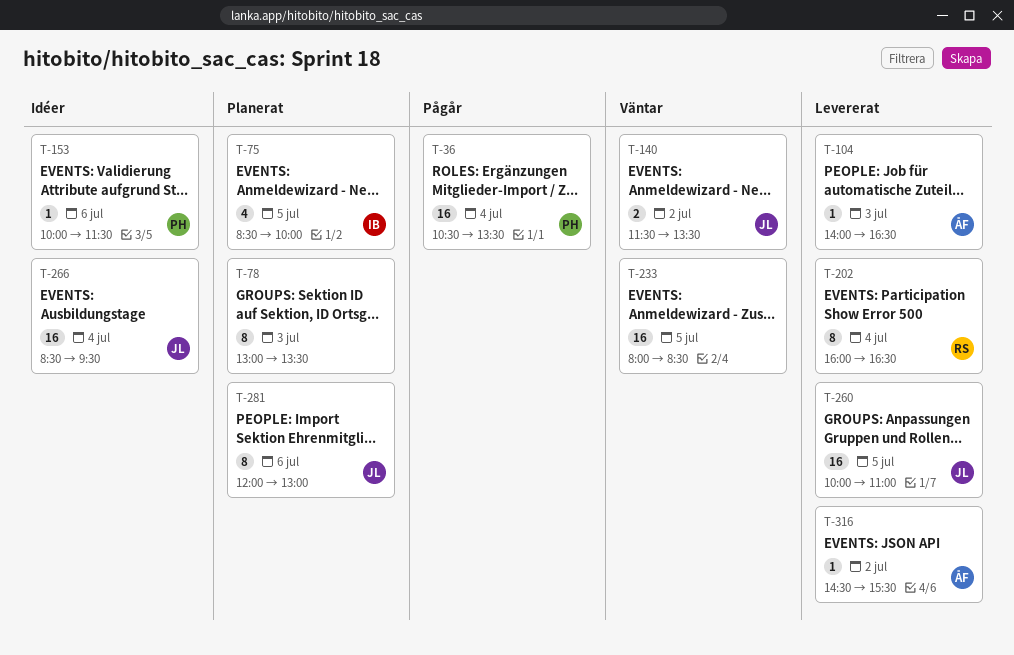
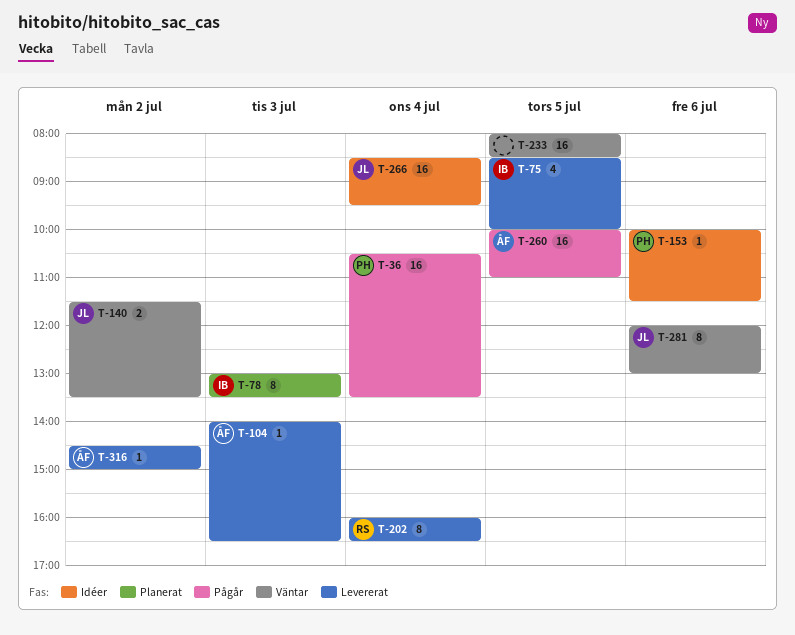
T-75, status: Planerat -> Levererat
T-78, owner: none -> IB
T-260, status: Levererat -> Pågår
T-260, owner: JL -> ÅF
T-281, status: Planerat -> Väntar
T-316, ends: 15:30 -> 15:00

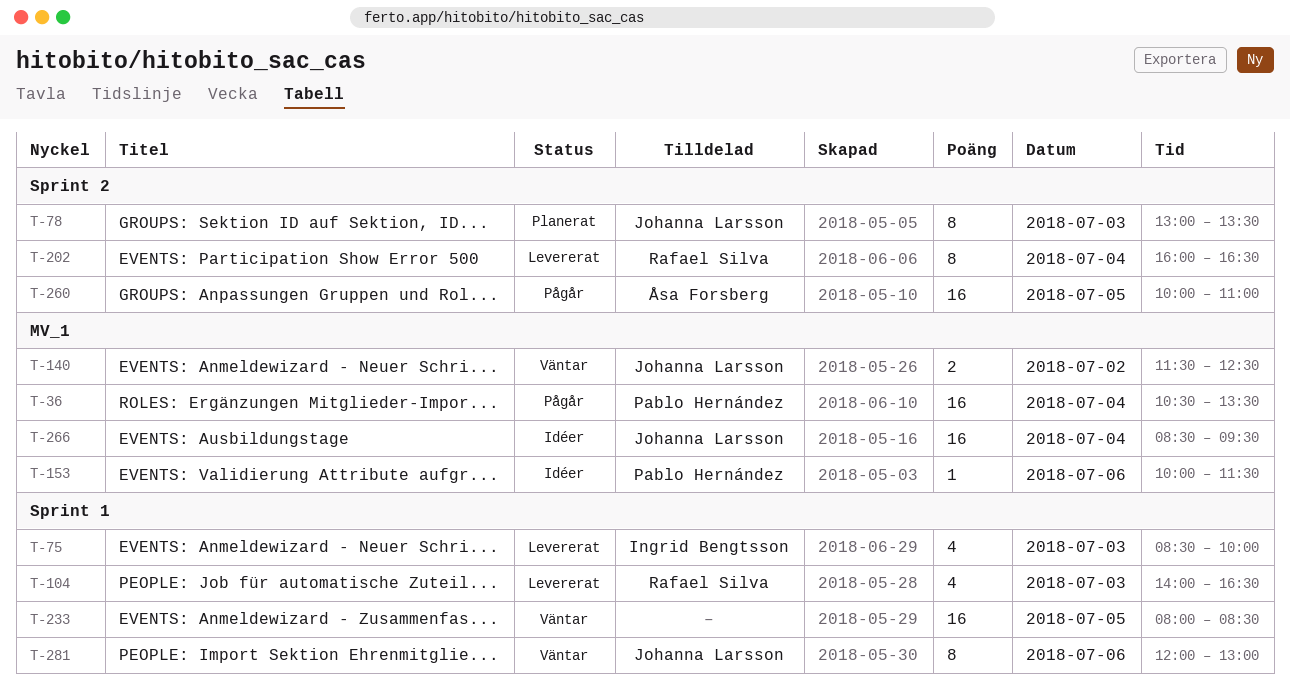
T-75, day: Jul 5 -> Jul 3
T-78, owner: Ingrid Bengtsson -> Johanna Larsson
T-104, owner: Åsa Forsberg -> Rafael Silva
T-104, estimate: 1 -> 4
T-140, ends: 13:30 -> 12:30
T-316: present -> none

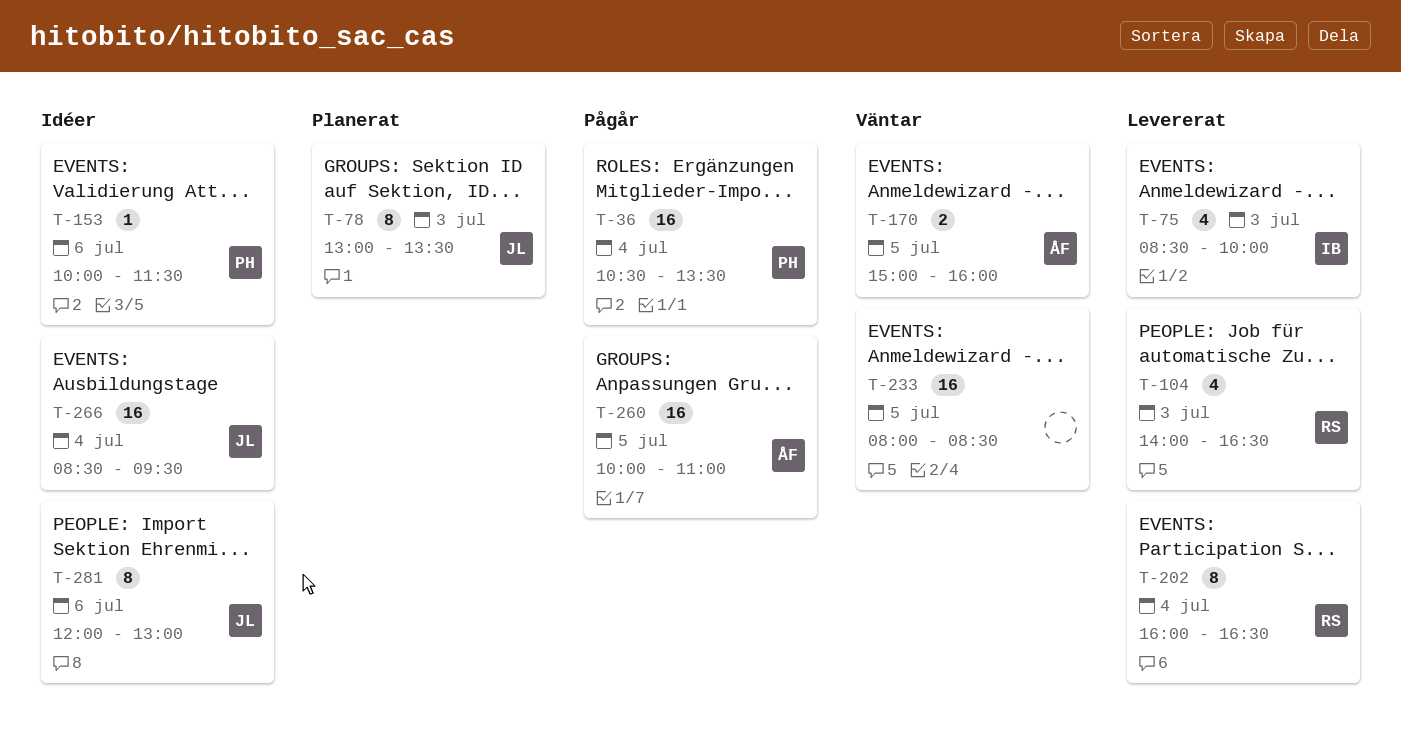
T-140: present -> none
T-170: none -> present
T-281, status: Väntar -> Idéer

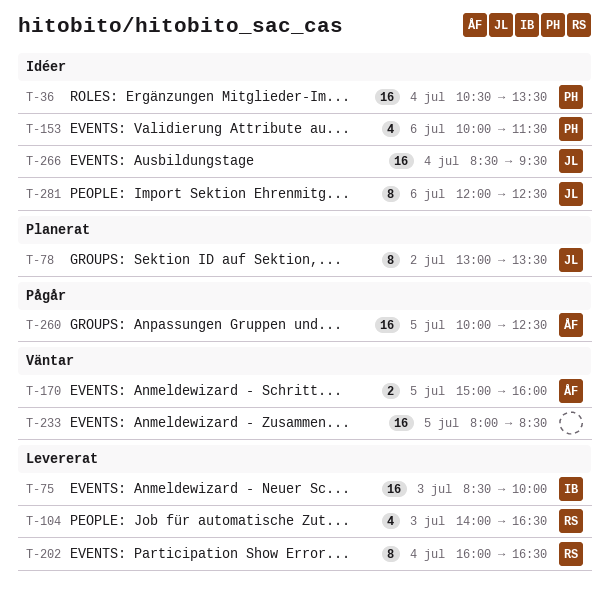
T-36, status: Pågår -> Idéer
T-75, estimate: 4 -> 16
T-78, day: Jul 3 -> Jul 2
T-153, estimate: 1 -> 4
T-260, ends: 11:00 -> 12:30
T-281, ends: 13:00 -> 12:30

